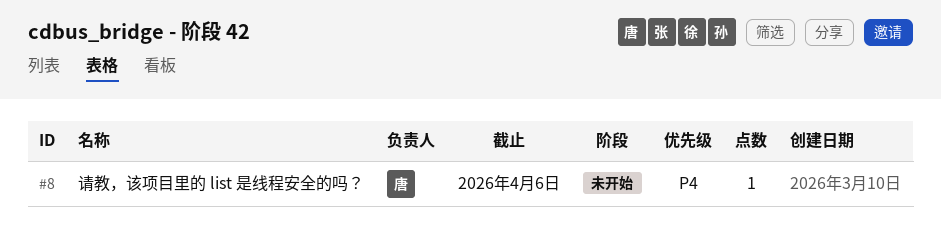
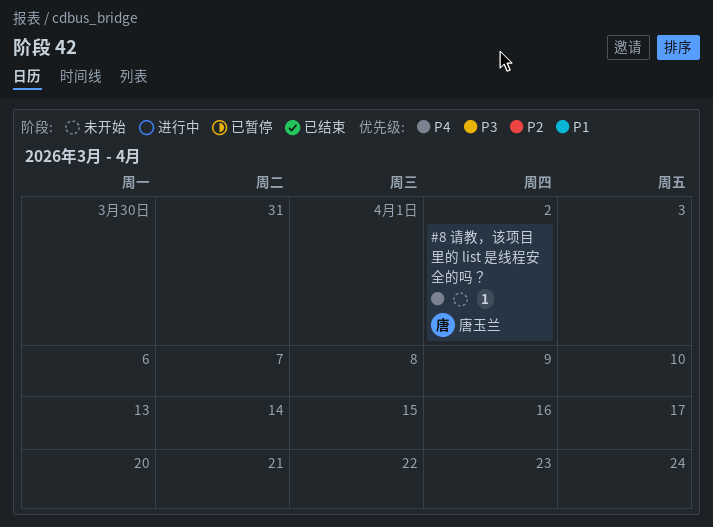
#8, due: Apr 6 -> Apr 2

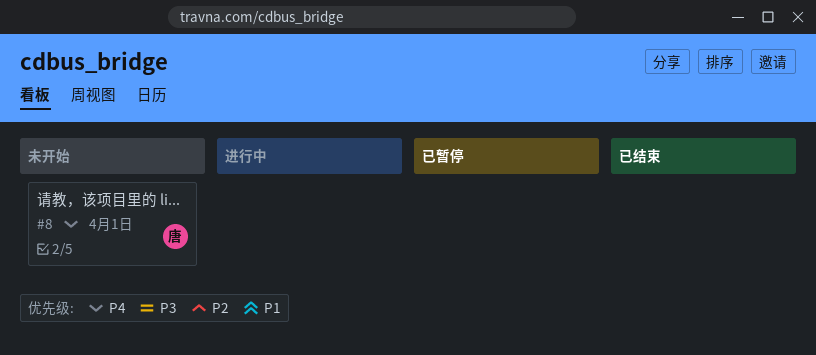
#8, due: Apr 2 -> Apr 1

